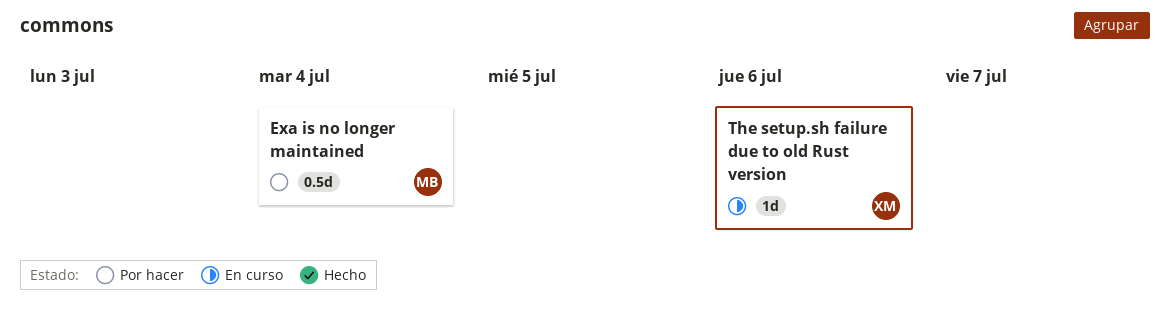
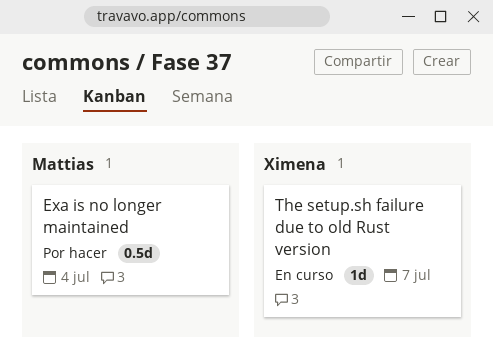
The setup.sh failure due to old Rust version, due: Jul 6 -> Jul 7

